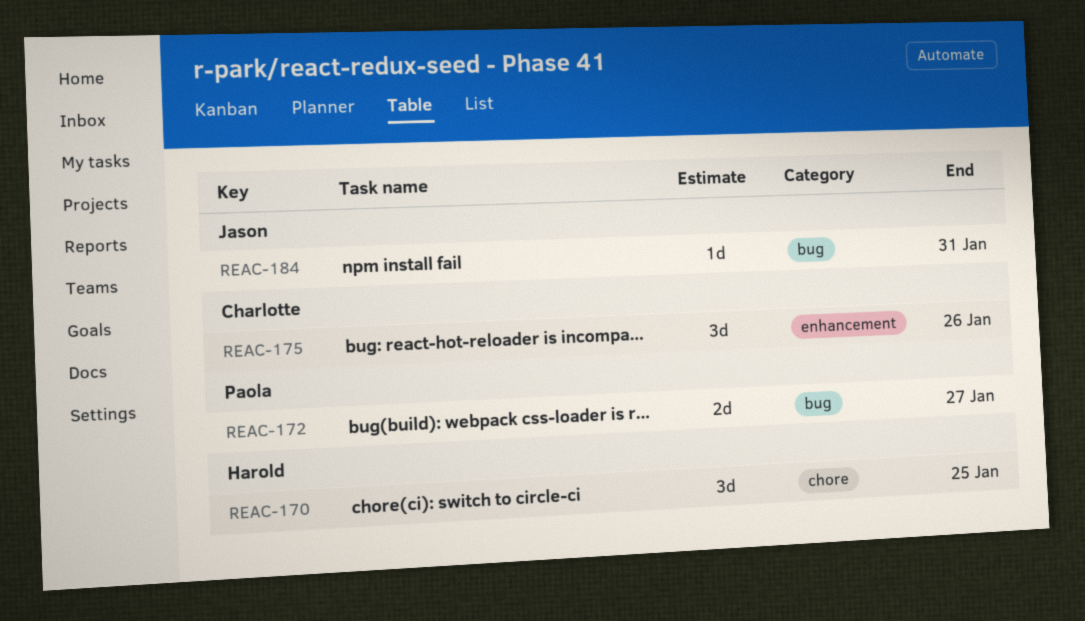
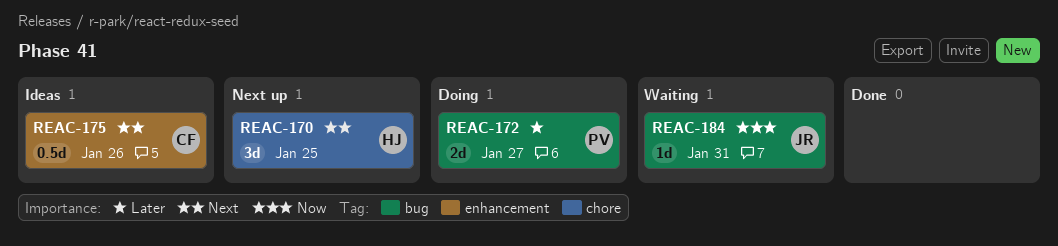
REAC-175, estimate: 3d -> 0.5d

